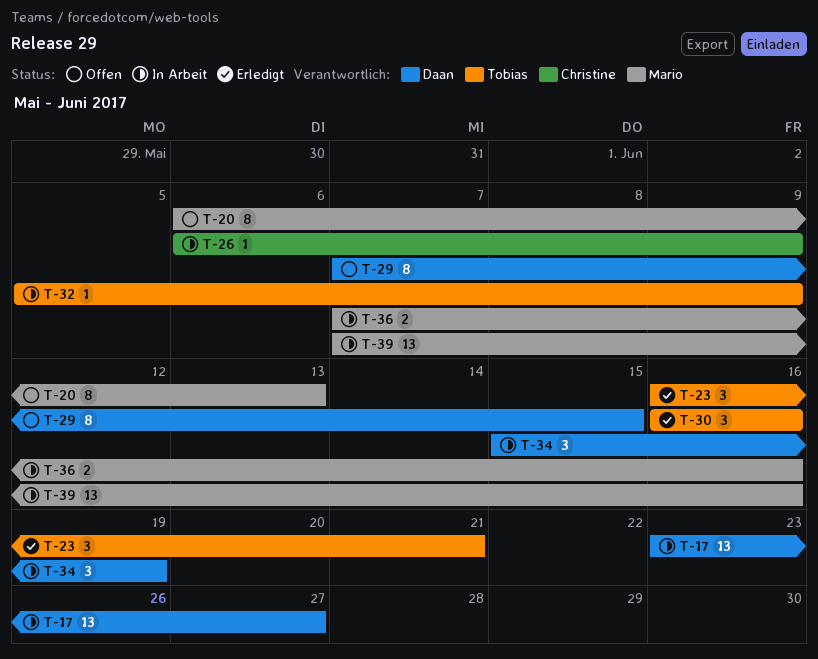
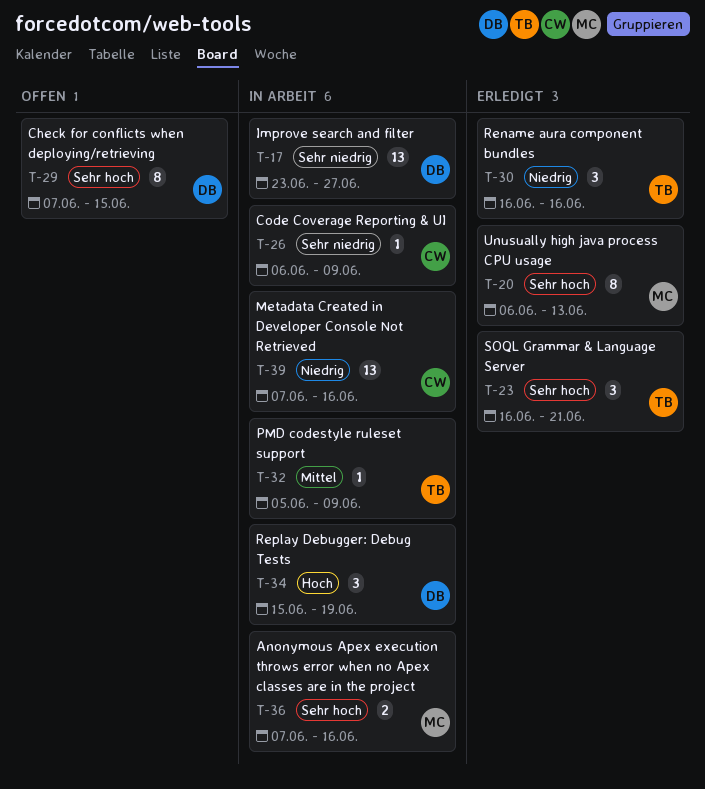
T-20, status: Offen -> Erledigt
T-39, owner: Mario -> Christine

